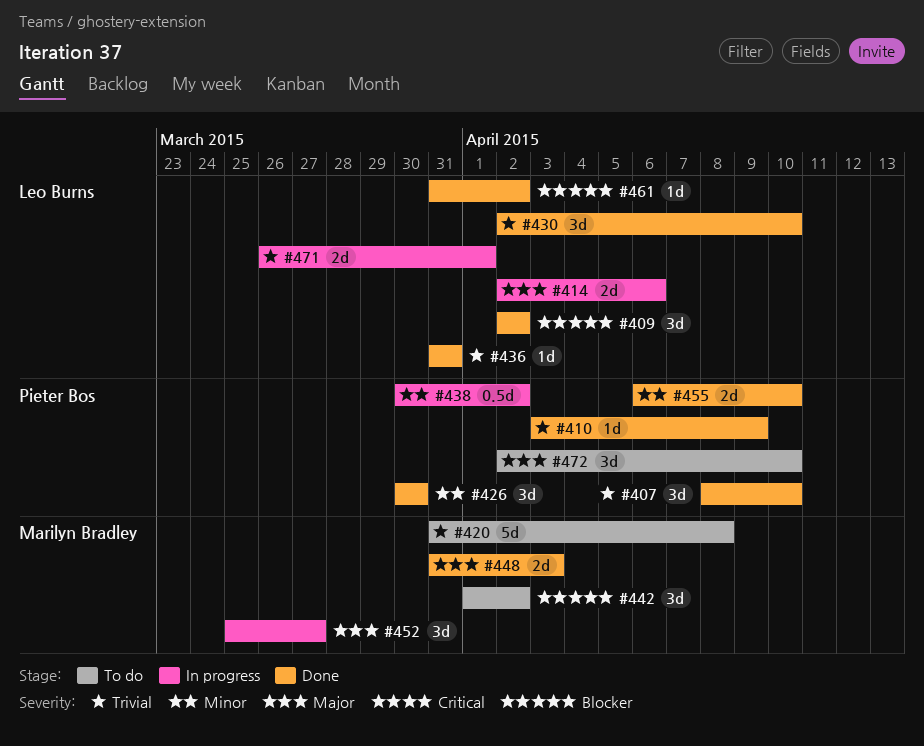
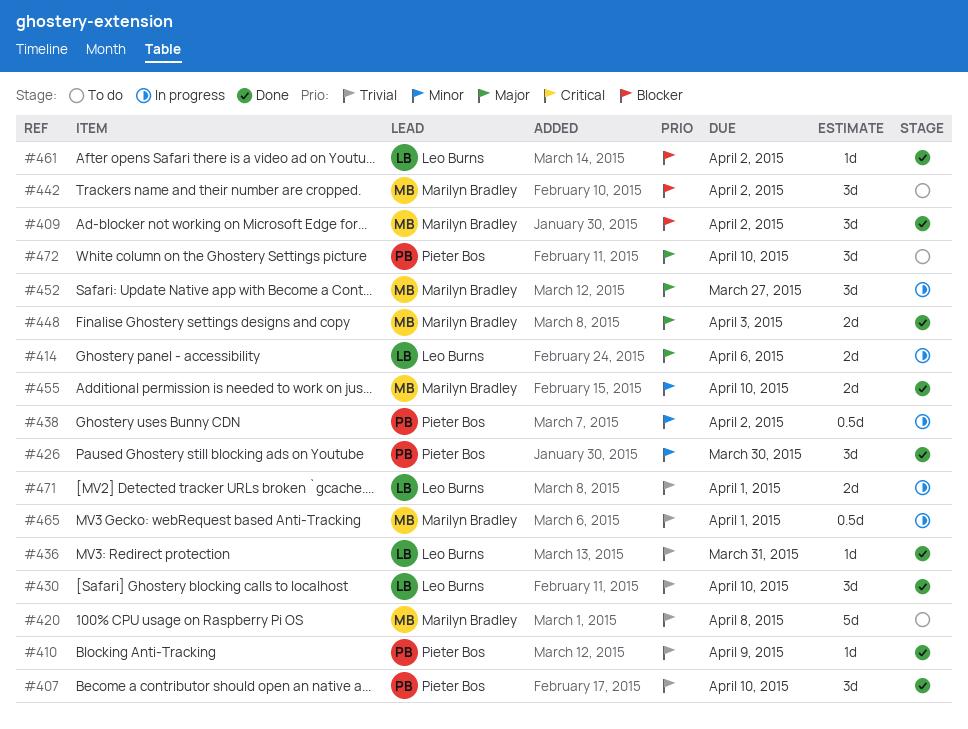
#409, owner: Leo Burns -> Marilyn Bradley
#455, owner: Pieter Bos -> Marilyn Bradley
#465: none -> present

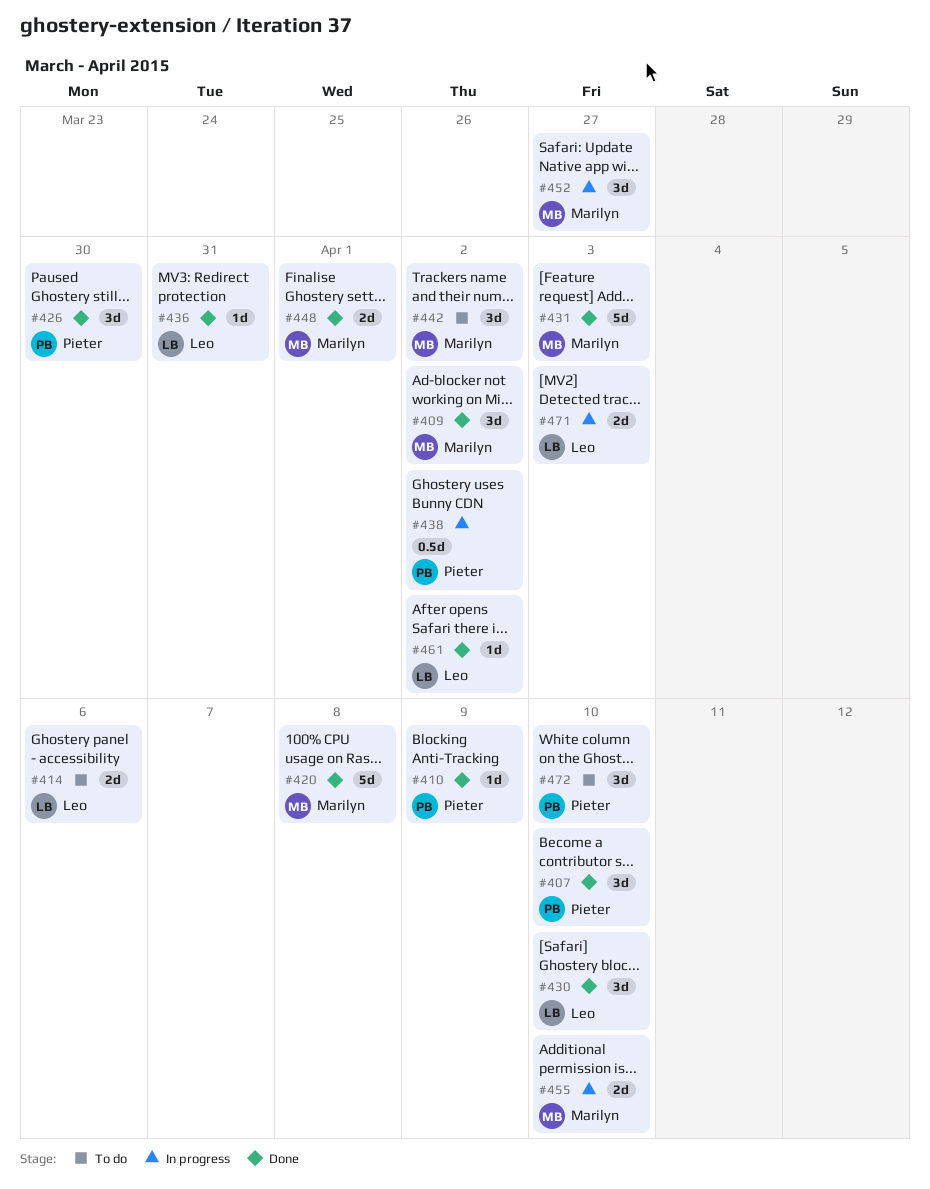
#414, status: In progress -> To do
#420, status: To do -> Done
#431: none -> present
#448, due: Apr 3 -> Apr 1
#455, status: Done -> In progress
#465: present -> none
#471, due: Apr 1 -> Apr 3

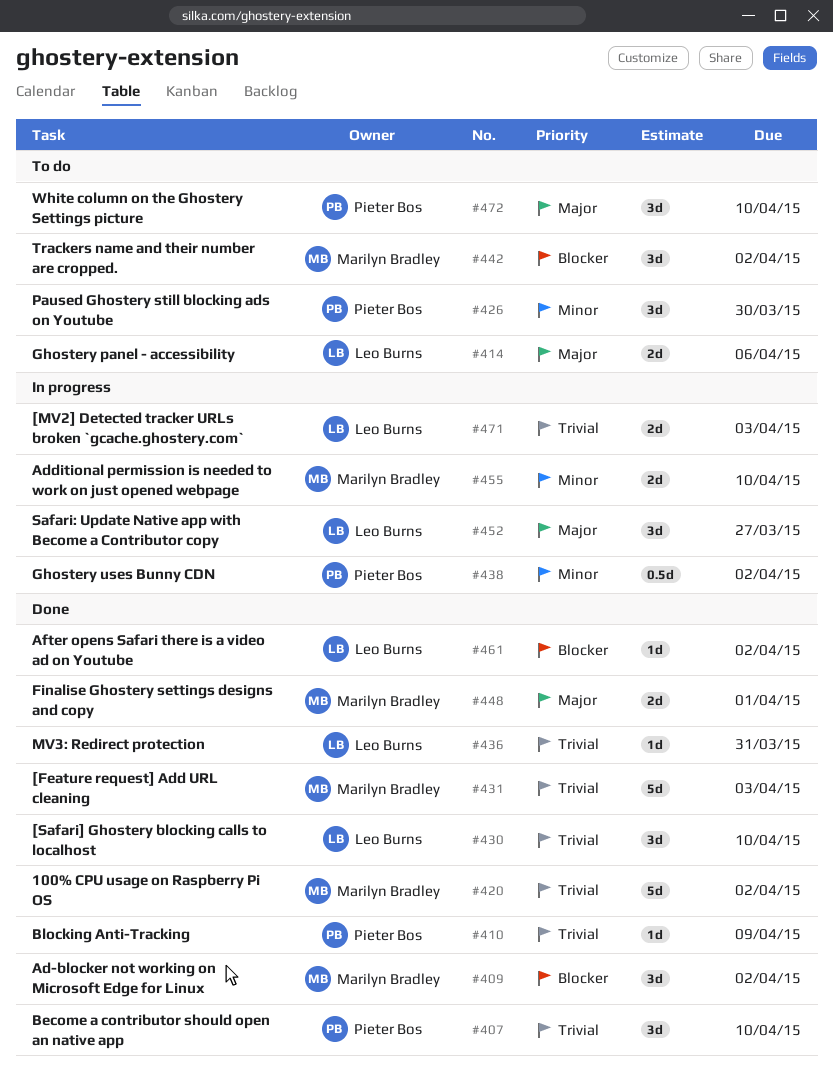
#420, due: Apr 8 -> Apr 2
#426, status: Done -> To do
#452, owner: Marilyn Bradley -> Leo Burns

